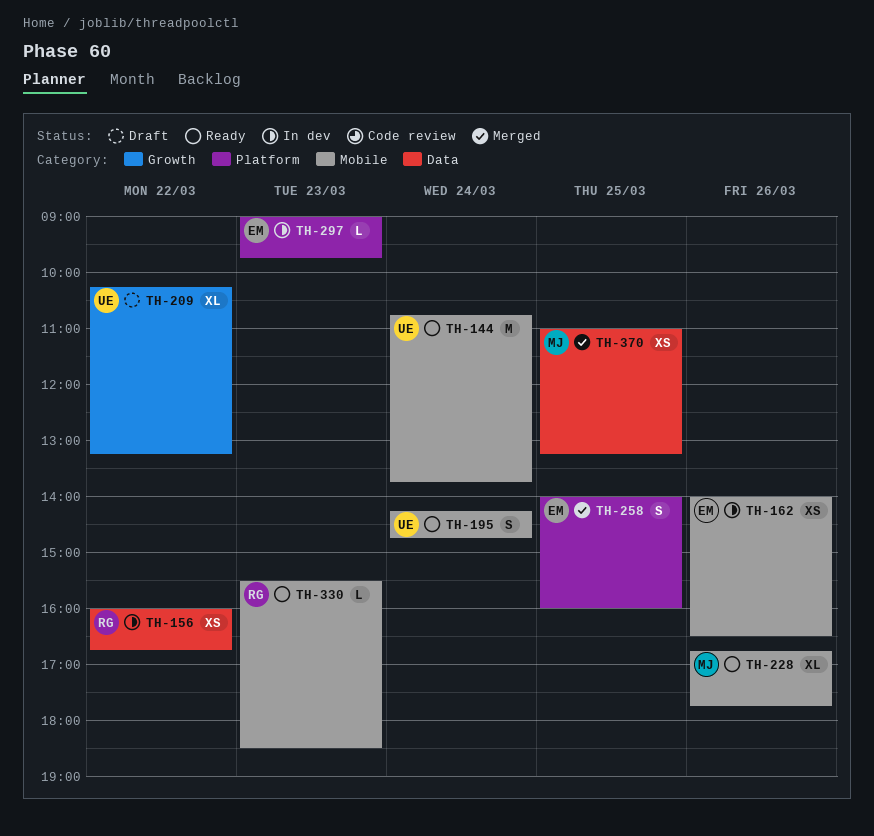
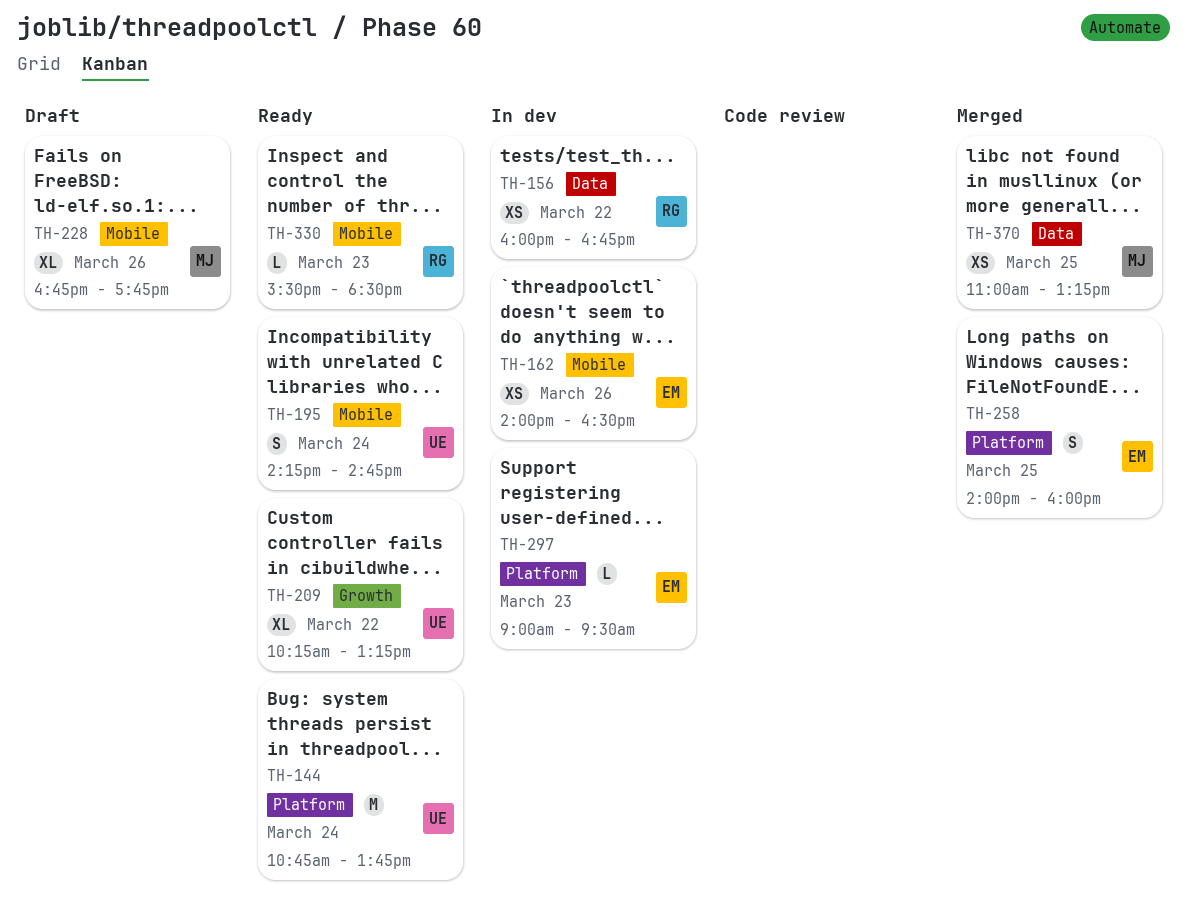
TH-144, label: Mobile -> Platform
TH-209, status: Draft -> Ready
TH-228, status: Ready -> Draft
TH-297, ends: 09:45 -> 09:30

